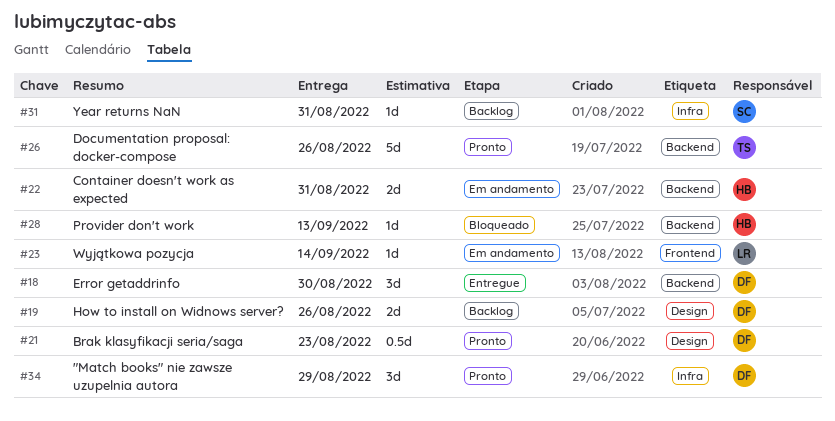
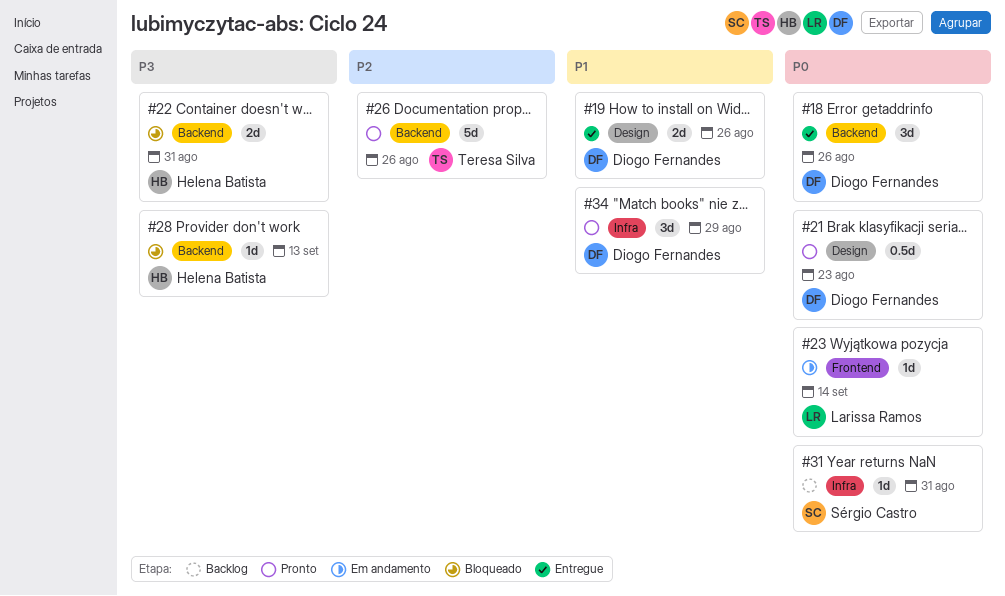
#18, due: Aug 30 -> Aug 26
#19, status: Backlog -> Entregue
#22, status: Em andamento -> Bloqueado

